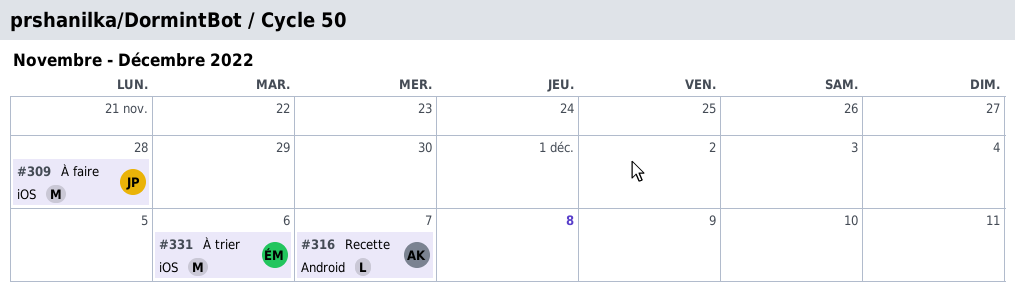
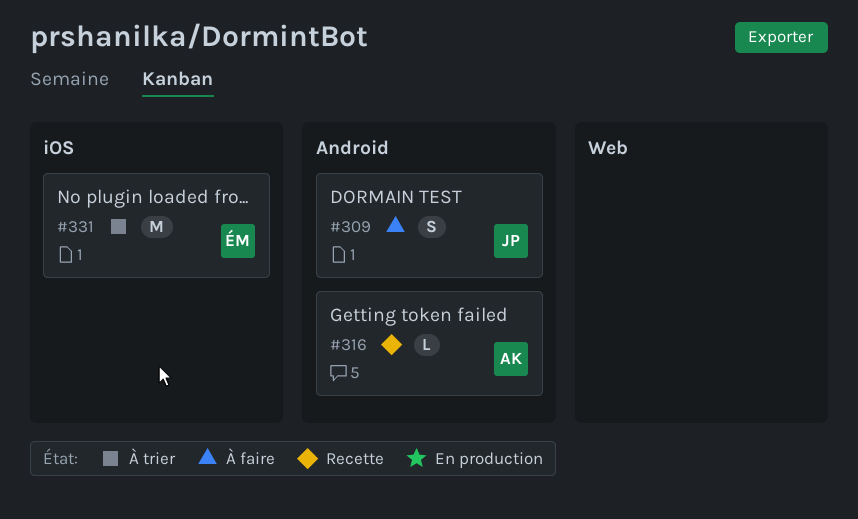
#309, label: iOS -> Android
#309, estimate: M -> S

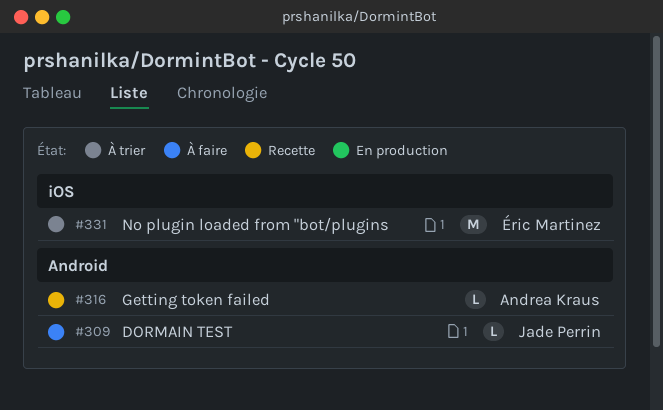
#309, estimate: S -> L

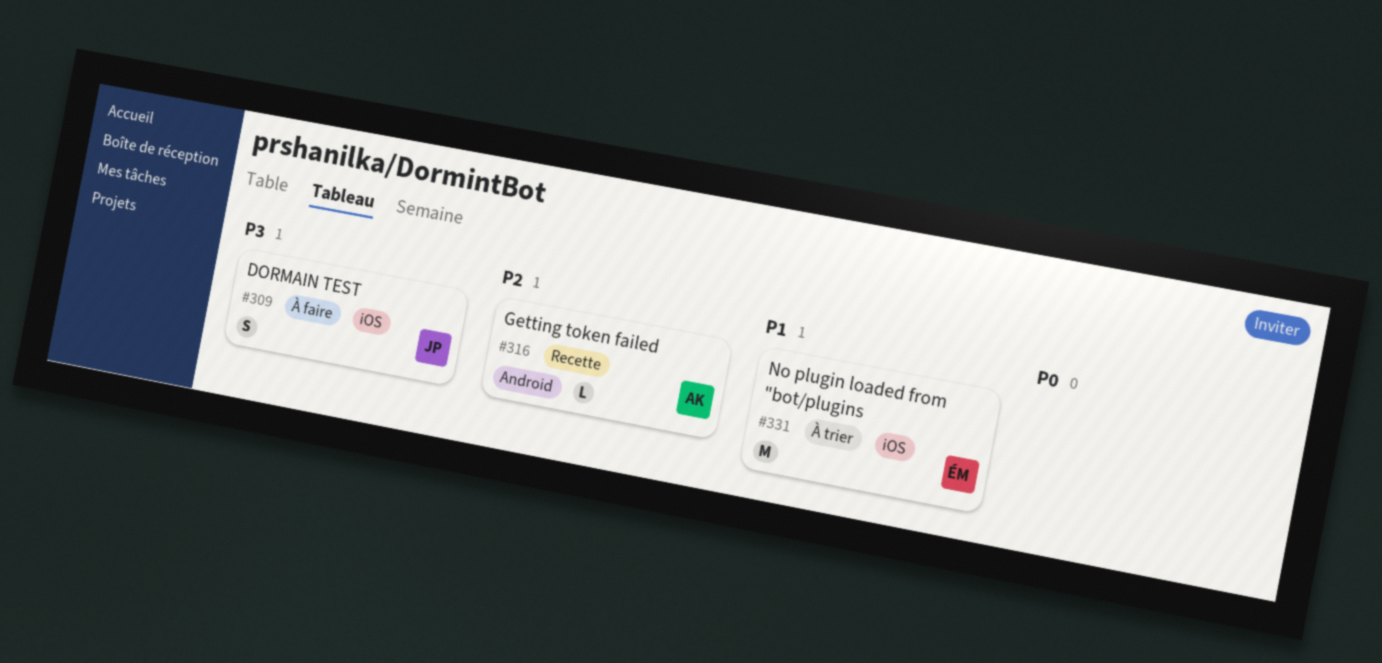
#309, label: Android -> iOS
#309, estimate: L -> S

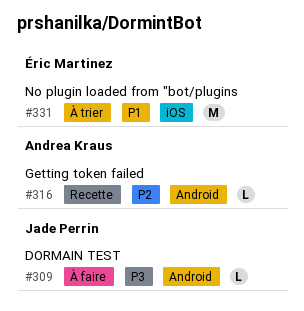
#309, label: iOS -> Android
#309, estimate: S -> L

